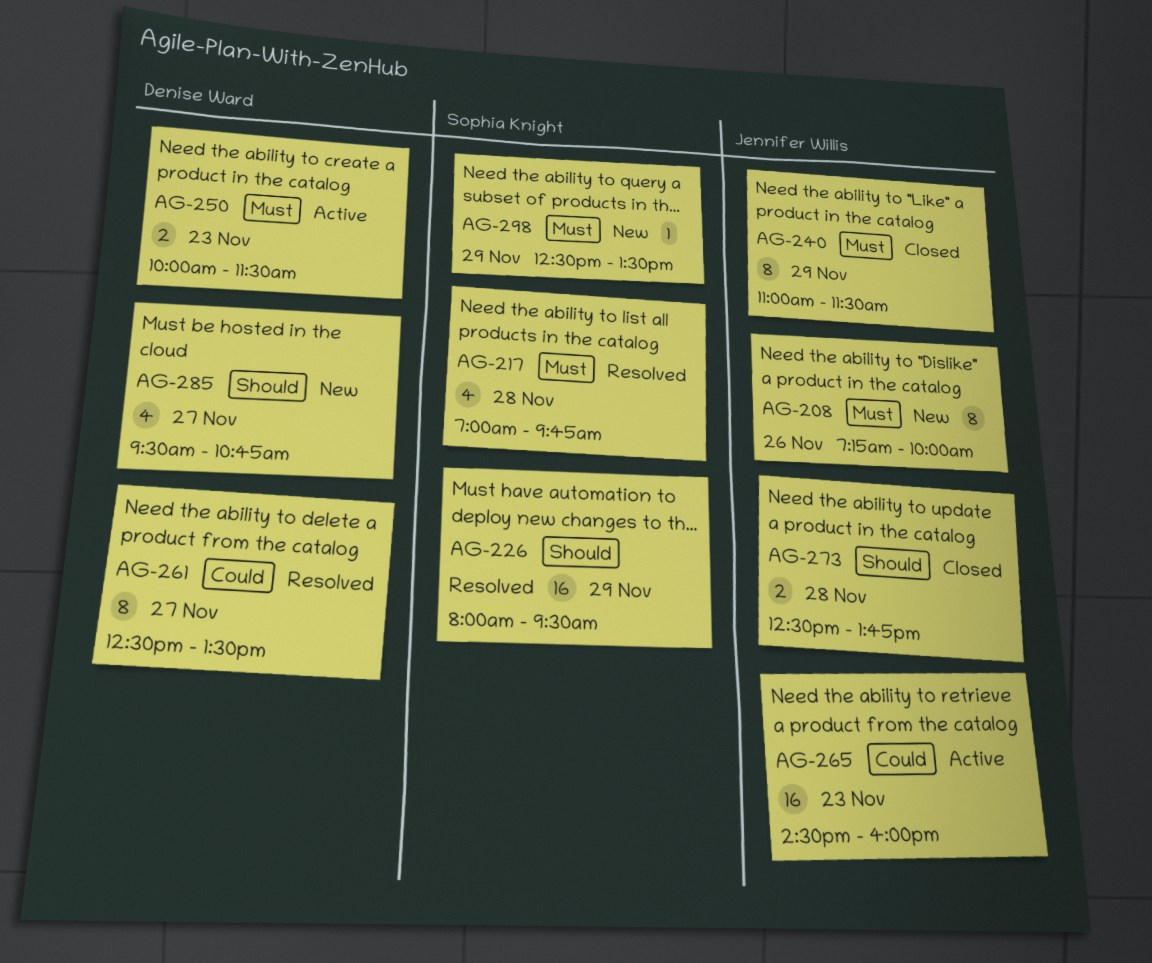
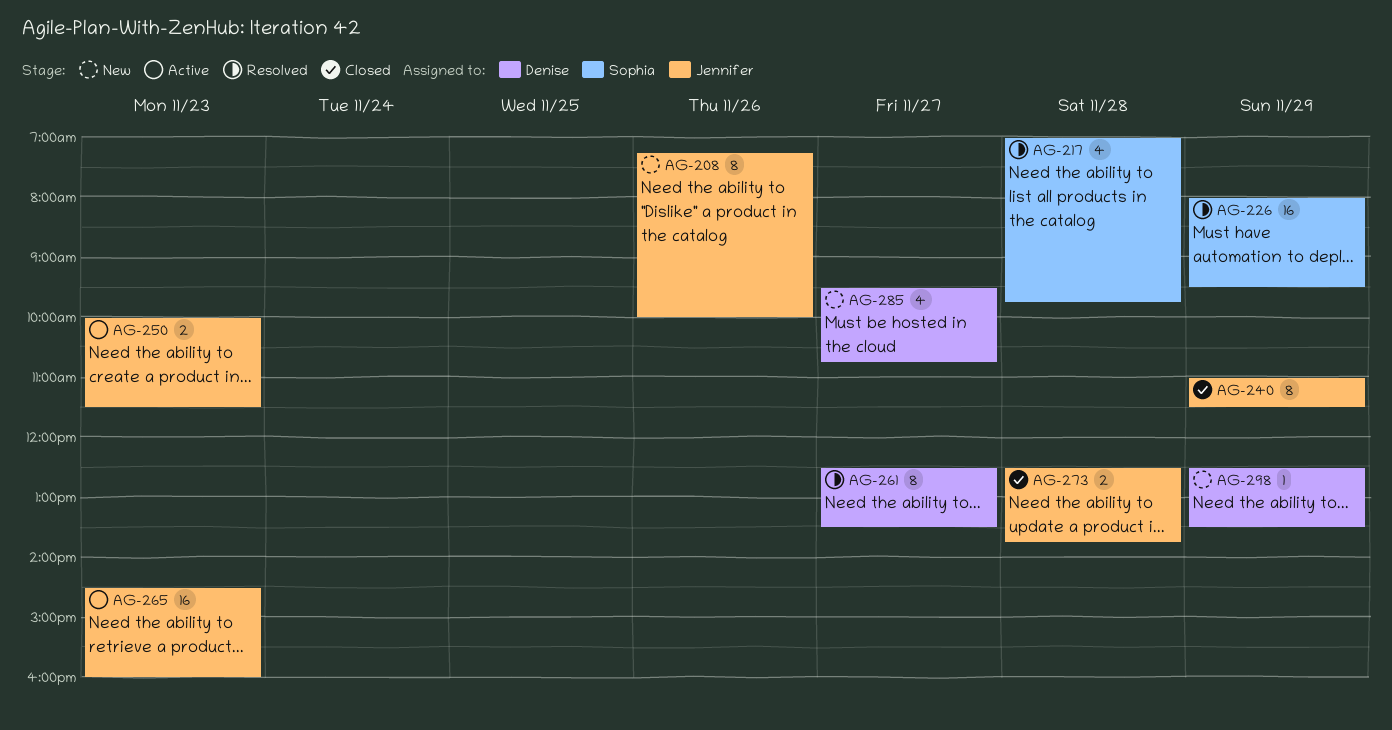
AG-250, owner: Denise Ward -> Jennifer Willis
AG-298, owner: Sophia Knight -> Denise Ward

